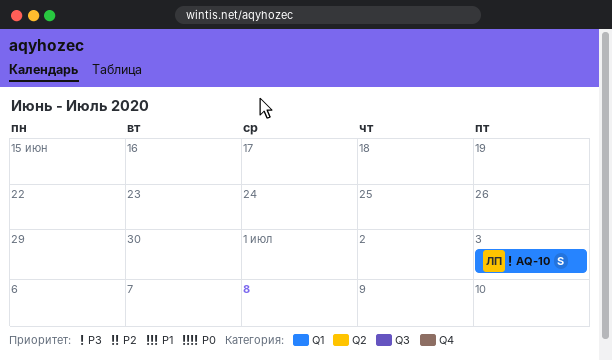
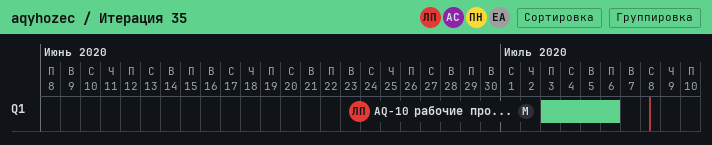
AQ-10, estimate: S -> M
AQ-10, due: Jul 3 -> Jul 6

